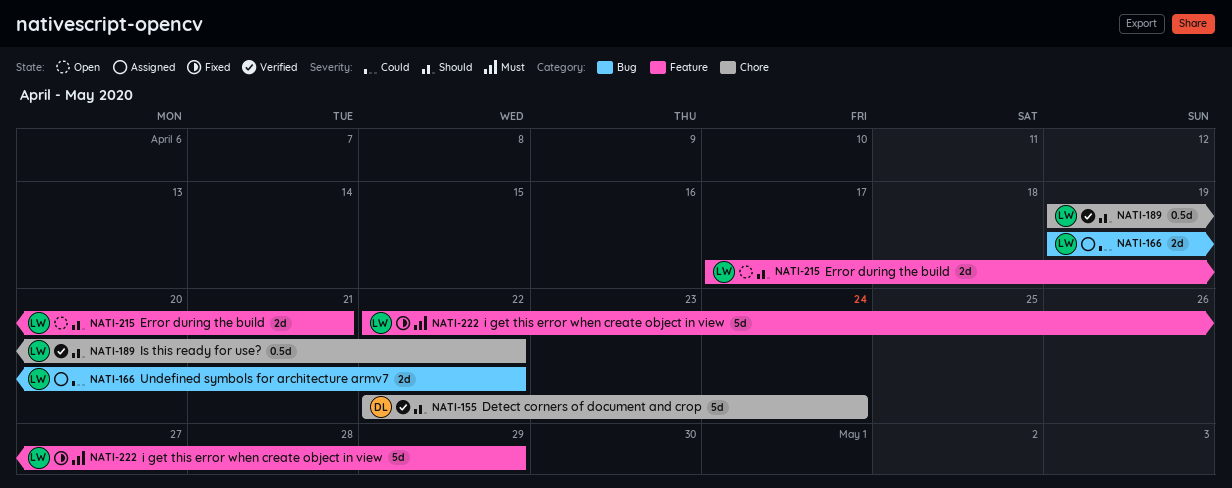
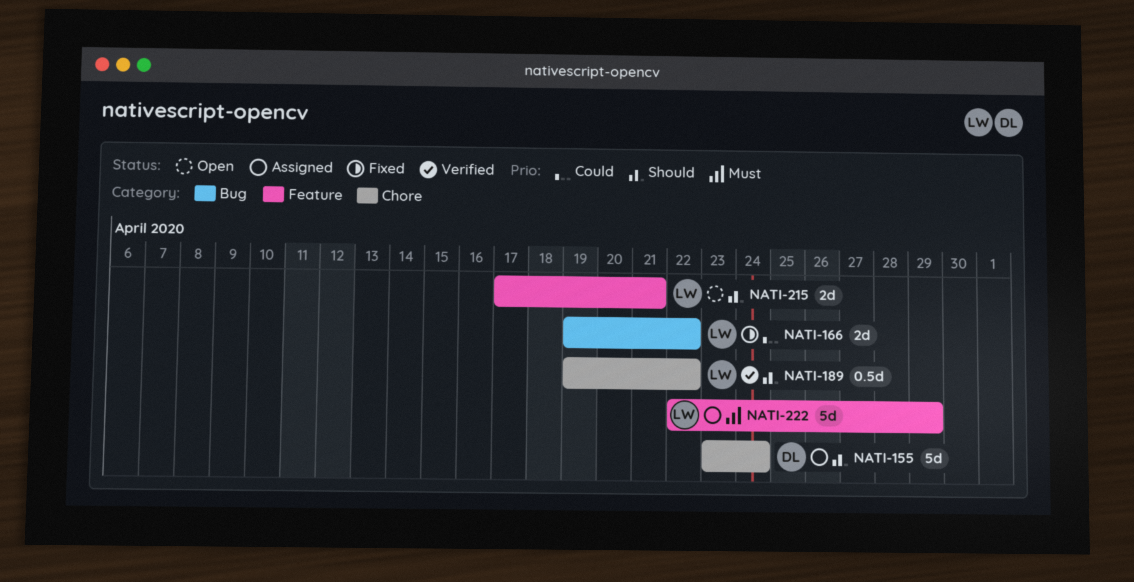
NATI-155, status: Verified -> Assigned
NATI-155, start: Apr 22 -> Apr 23
NATI-166, status: Assigned -> Fixed
NATI-222, status: Fixed -> Assigned

